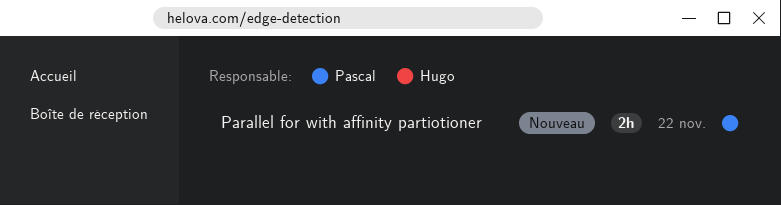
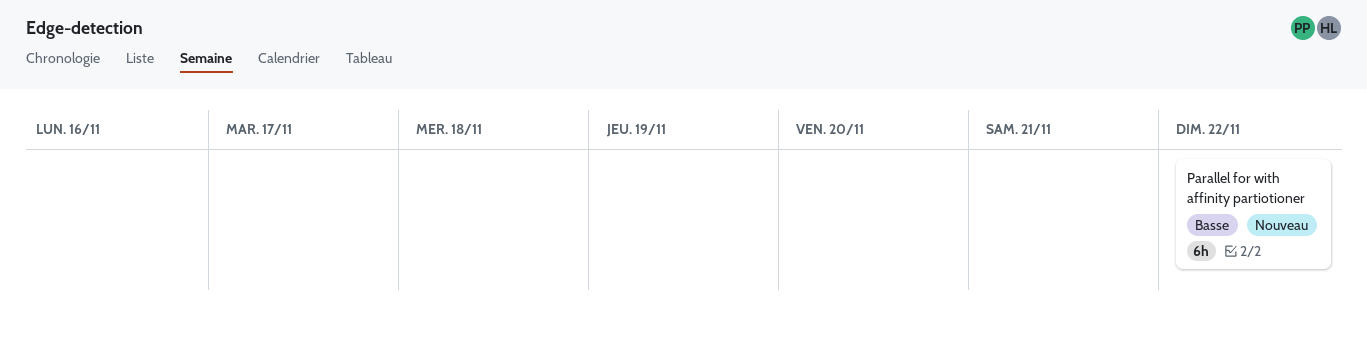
Parallel for with affinity partiotioner, estimate: 2h -> 6h

